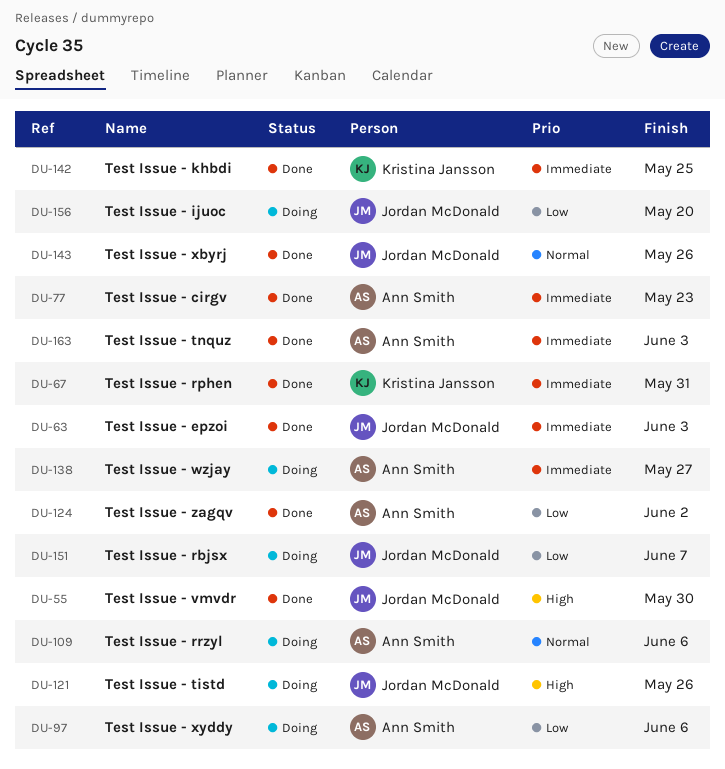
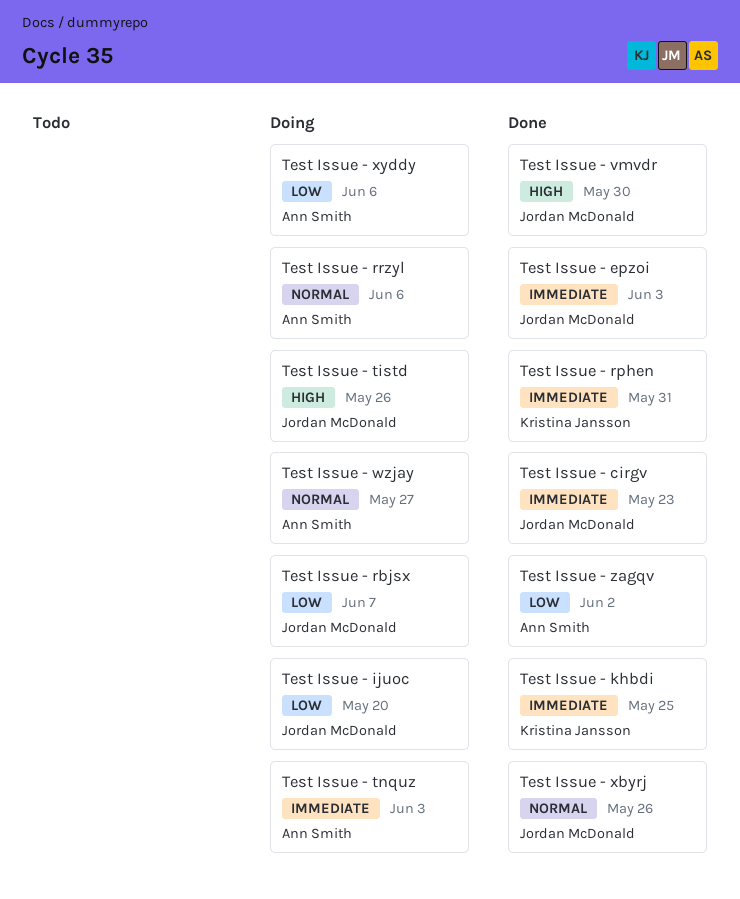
Test Issue - cirgv, owner: Ann Smith -> Jordan McDonald
Test Issue - tnquz, status: Done -> Doing
Test Issue - wzjay, priority: Immediate -> Normal

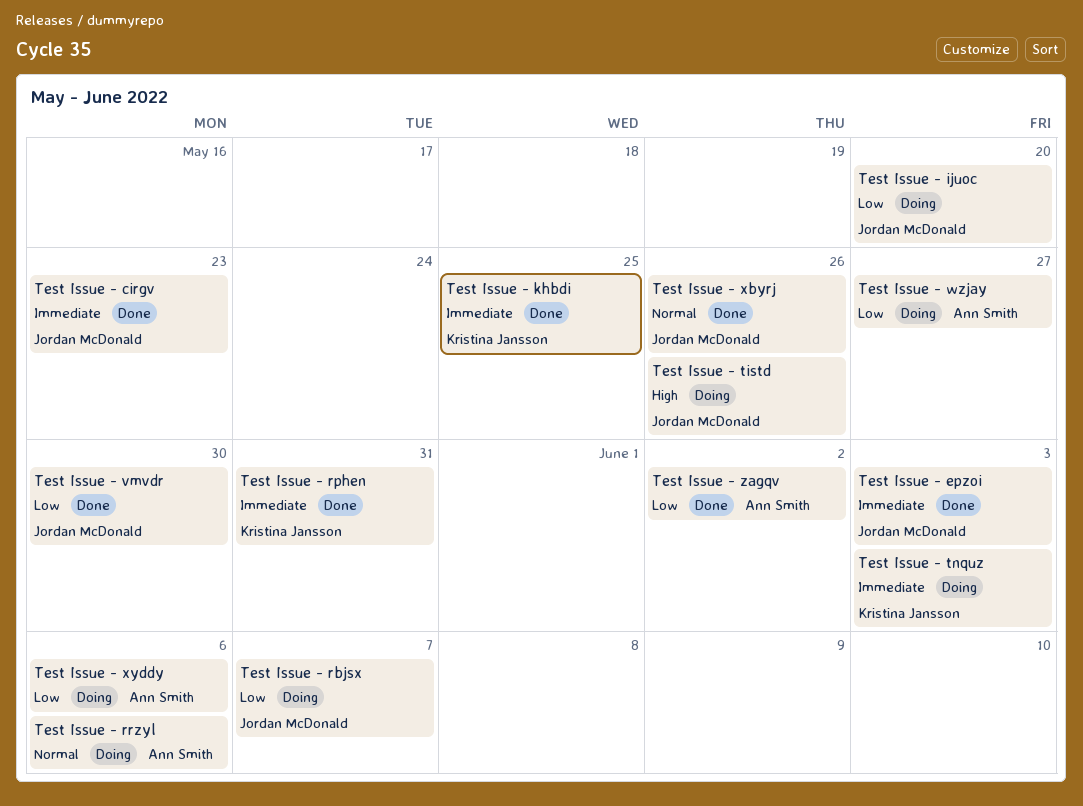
Test Issue - tnquz, owner: Ann Smith -> Kristina Jansson
Test Issue - vmvdr, priority: High -> Low
Test Issue - wzjay, priority: Normal -> Low

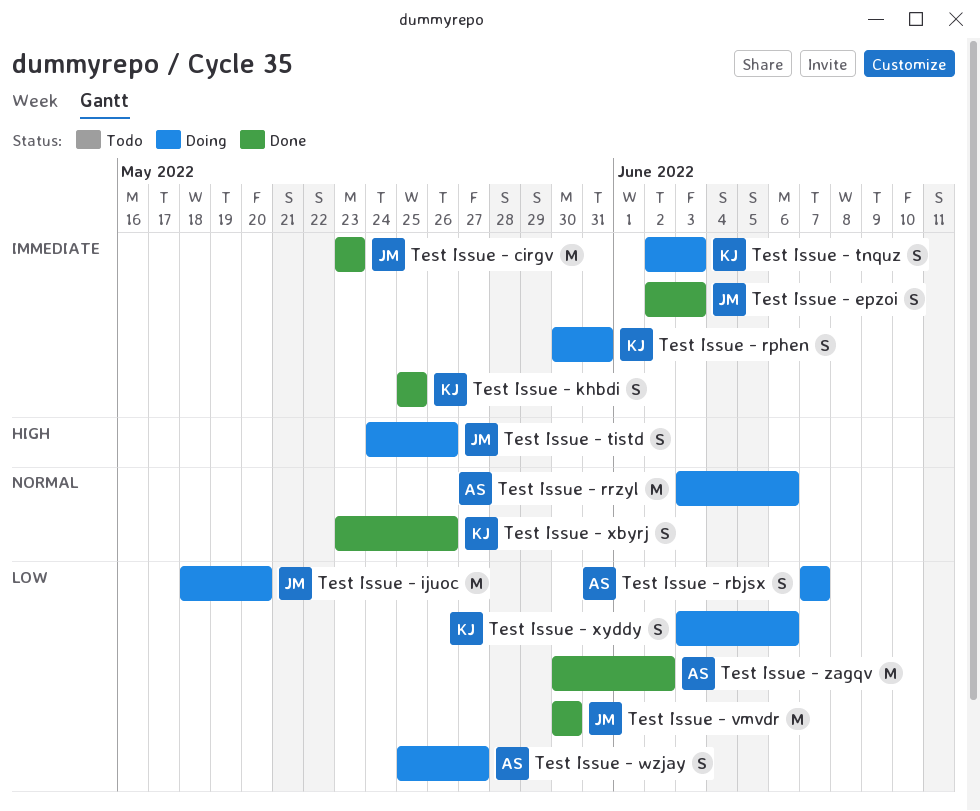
Test Issue - rbjsx, owner: Jordan McDonald -> Ann Smith
Test Issue - rphen, status: Done -> Doing
Test Issue - xbyrj, owner: Jordan McDonald -> Kristina Jansson
Test Issue - xyddy, owner: Ann Smith -> Kristina Jansson

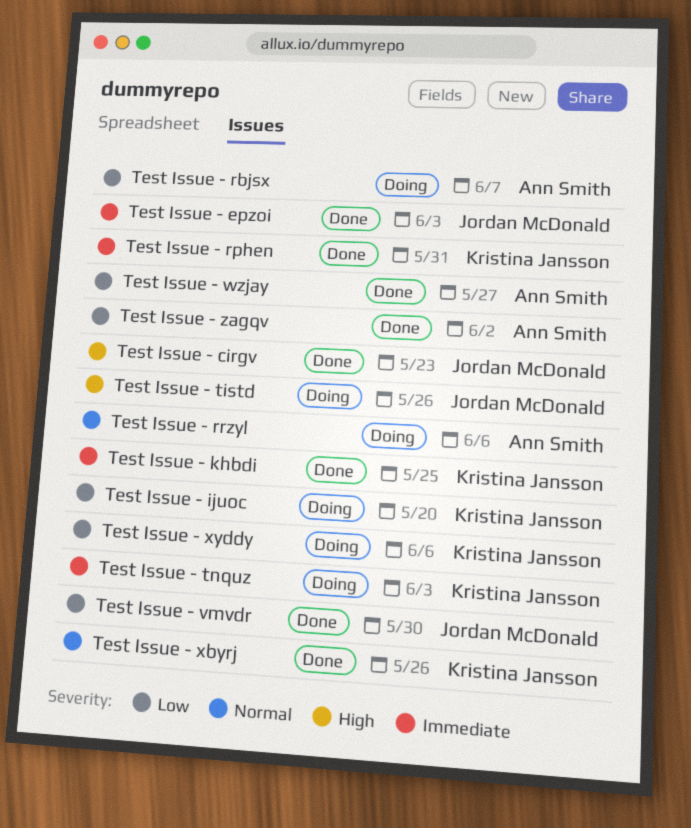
Test Issue - cirgv, priority: Immediate -> High
Test Issue - ijuoc, owner: Jordan McDonald -> Kristina Jansson
Test Issue - rphen, status: Doing -> Done
Test Issue - wzjay, status: Doing -> Done

